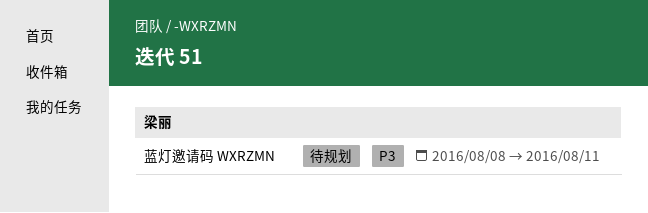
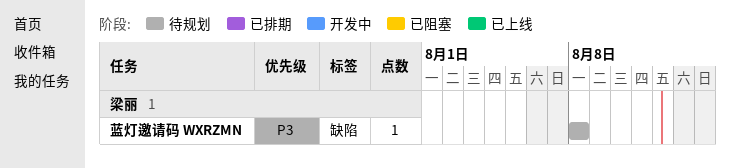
蓝灯邀请码 WXRZMN, due: Aug 11 -> Aug 8

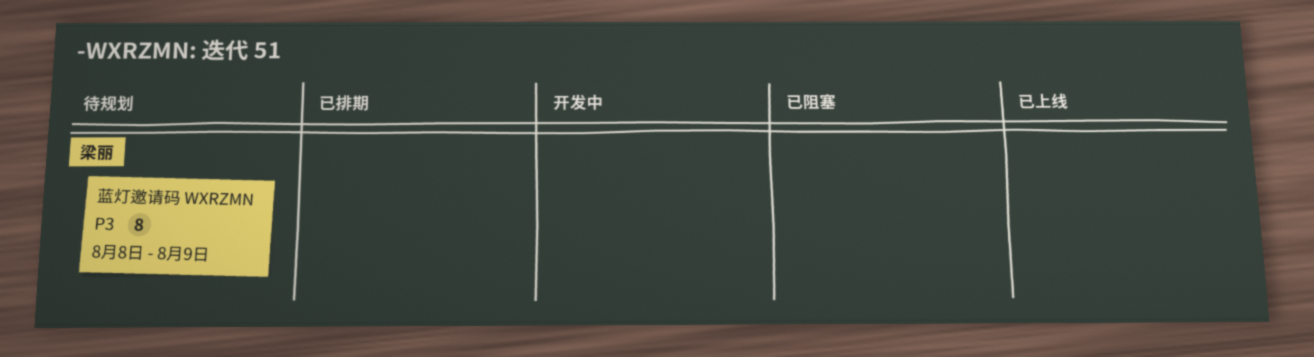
蓝灯邀请码 WXRZMN, estimate: 1 -> 8
蓝灯邀请码 WXRZMN, due: Aug 8 -> Aug 9

